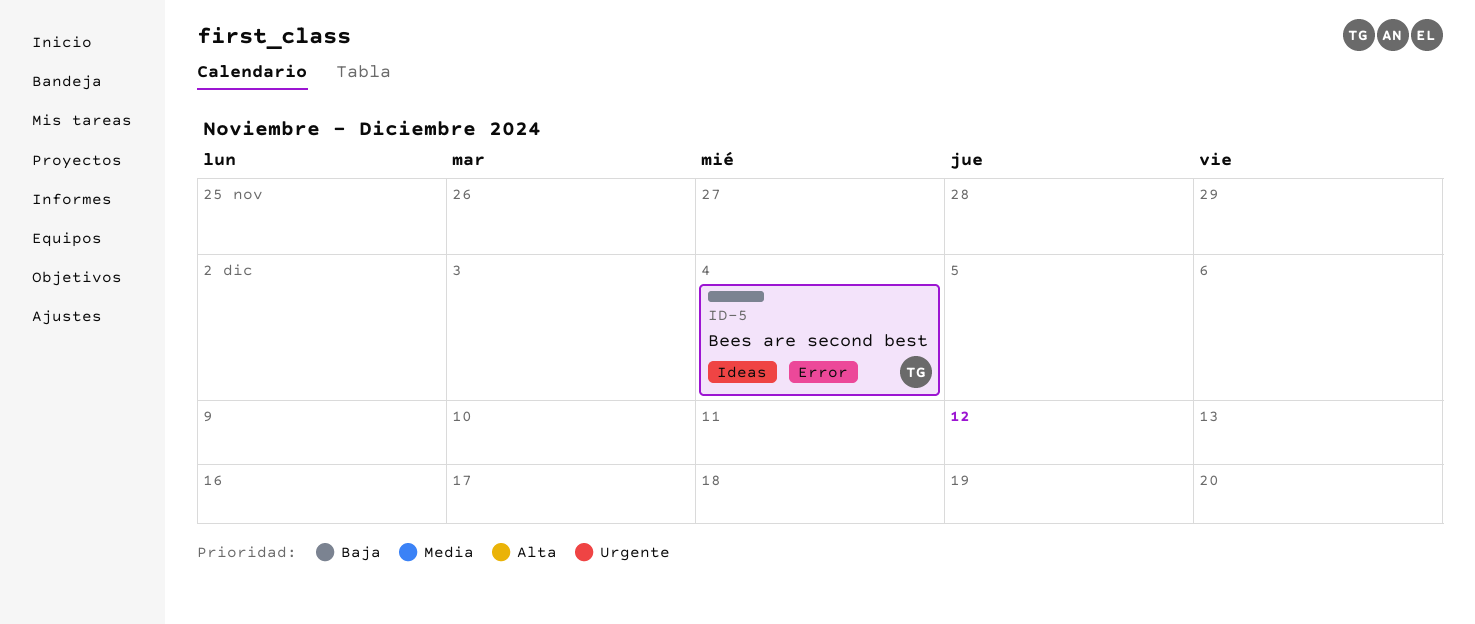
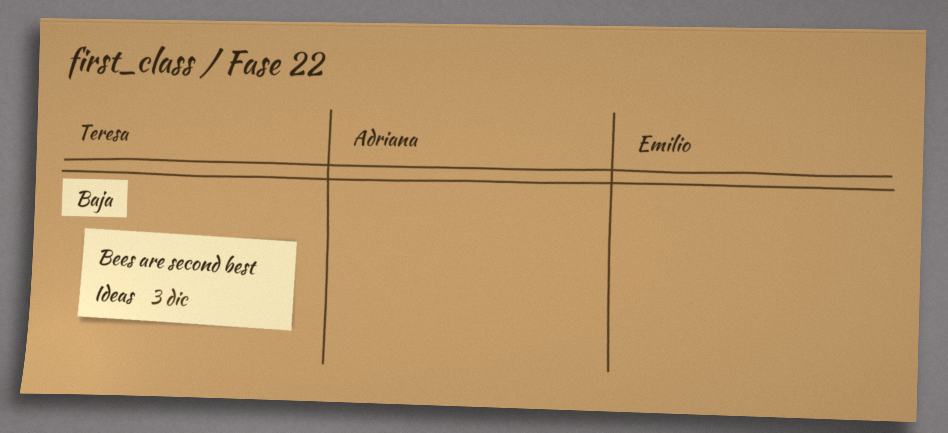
Bees are second best, due: Dec 4 -> Dec 3

